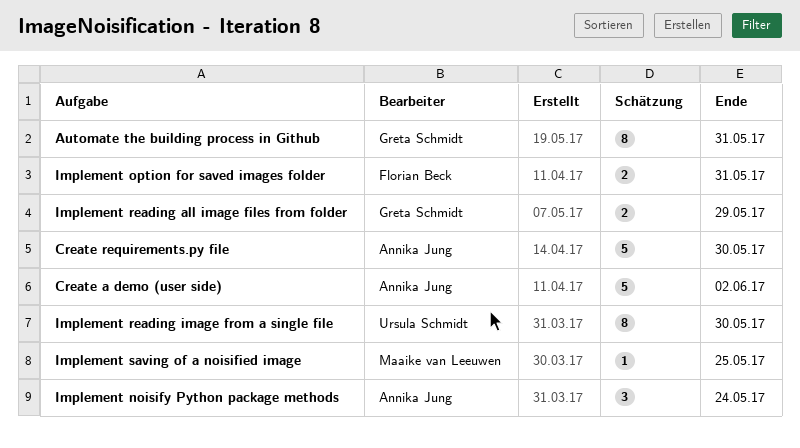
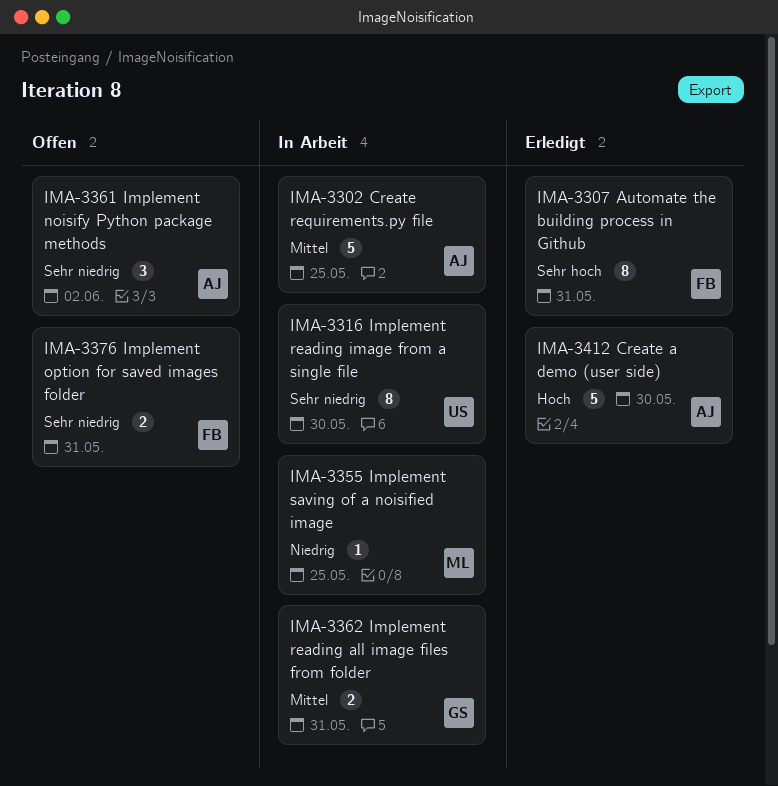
Automate the building process in Github, owner: Greta Schmidt -> Florian Beck
Create a demo (user side), due: Jun 2 -> May 30
Create requirements.py file, due: May 30 -> May 25
Implement noisify Python package methods, due: May 24 -> Jun 2
Implement reading all image files from folder, due: May 29 -> May 31

